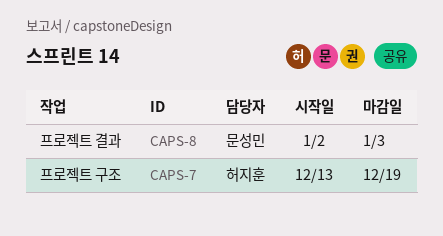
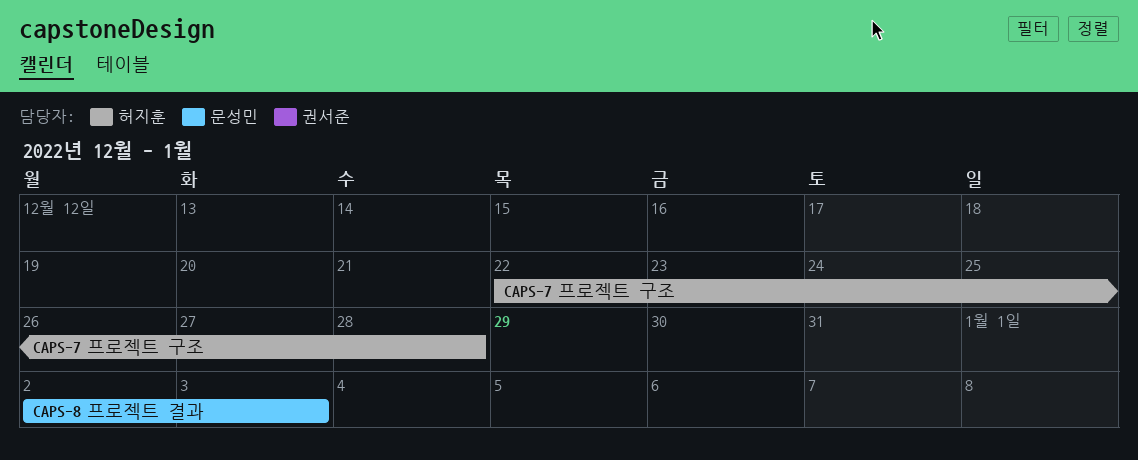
CAPS-7, start: Dec 13 -> Dec 22
CAPS-7, due: Dec 19 -> Dec 28

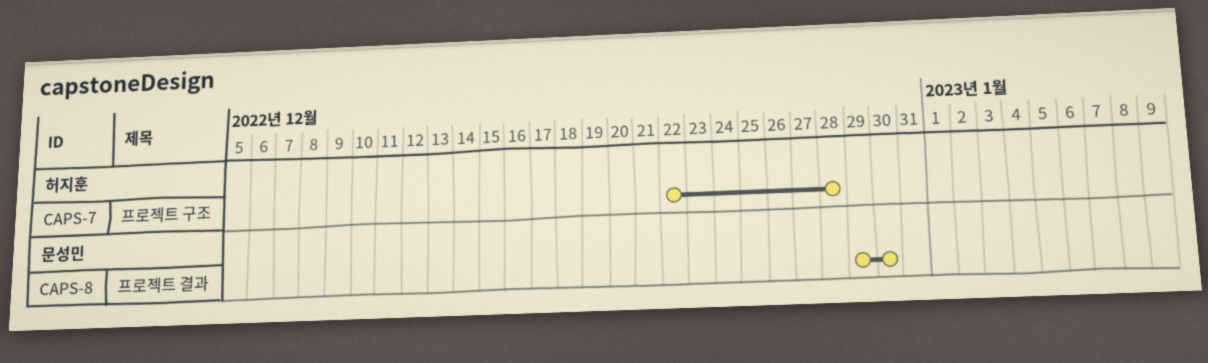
CAPS-8, start: Jan 2 -> Dec 29
CAPS-8, due: Jan 3 -> Dec 30

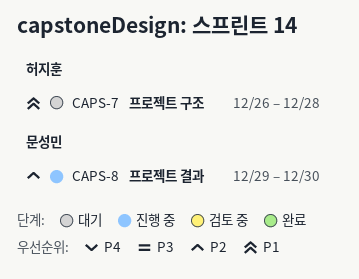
CAPS-7, start: Dec 22 -> Dec 26

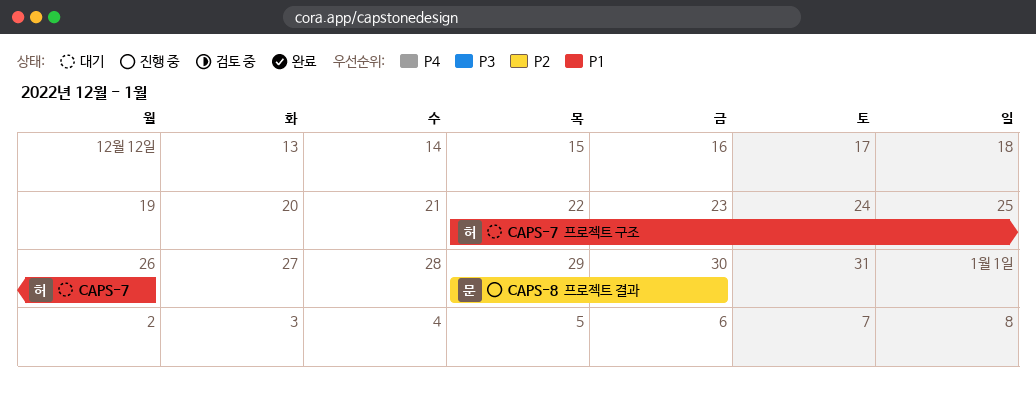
CAPS-7, start: Dec 26 -> Dec 22
CAPS-7, due: Dec 28 -> Dec 26

